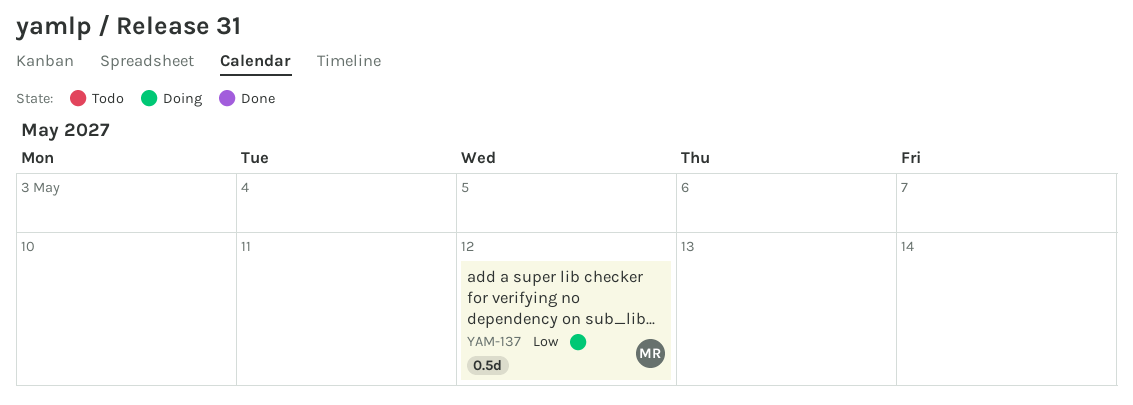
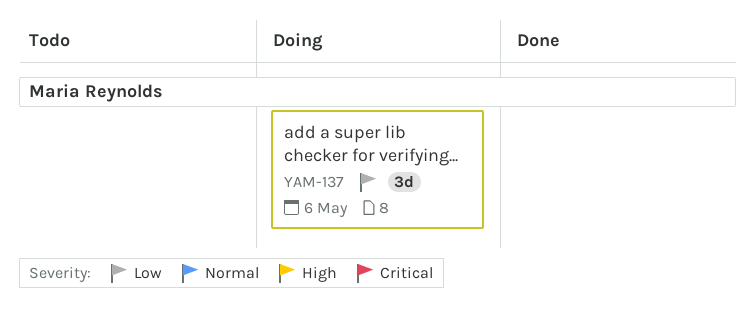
YAM-137, estimate: 0.5d -> 3d
YAM-137, due: May 12 -> May 6

